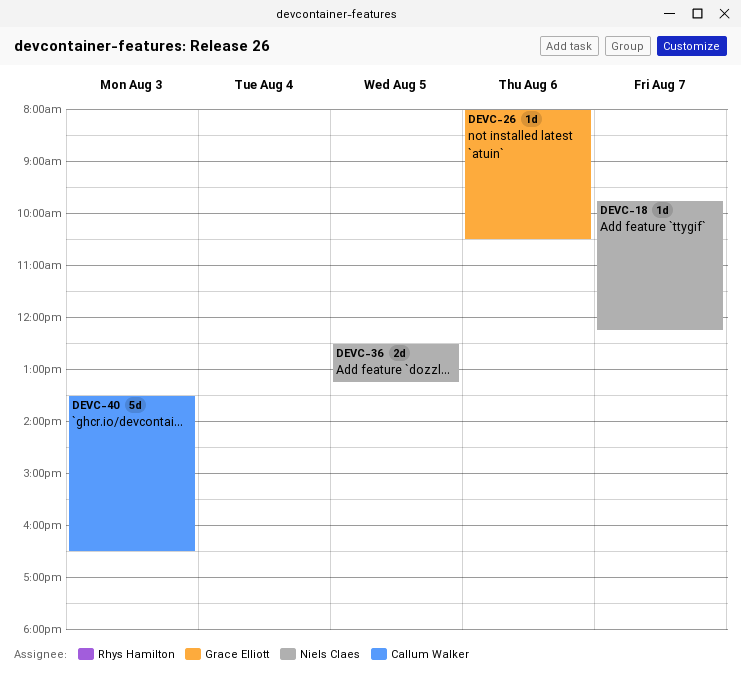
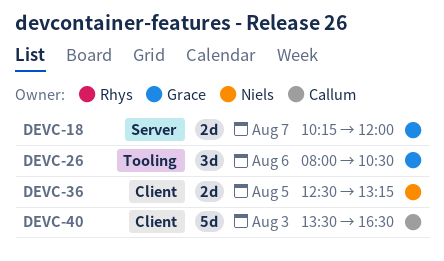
DEVC-18, owner: Niels Claes -> Grace Elliott
DEVC-18, estimate: 1d -> 2d
DEVC-18, begins: 09:45 -> 10:15
DEVC-18, ends: 12:15 -> 12:00
DEVC-26, estimate: 1d -> 3d

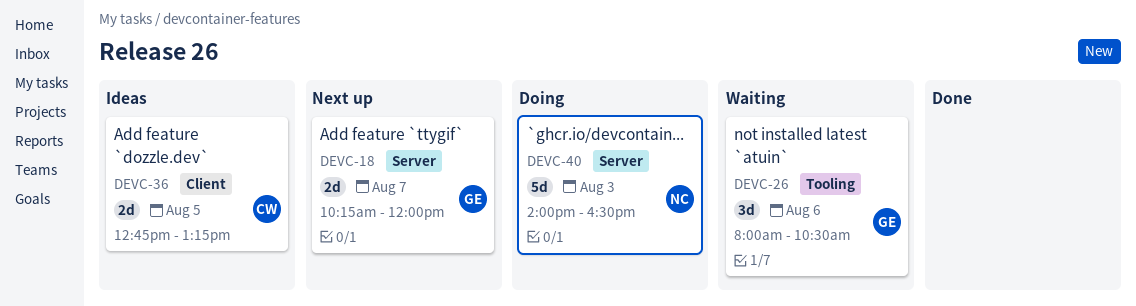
DEVC-36, owner: Niels -> Callum
DEVC-36, begins: 12:30 -> 12:45
DEVC-40, owner: Callum -> Niels
DEVC-40, label: Client -> Server
DEVC-40, begins: 13:30 -> 14:00

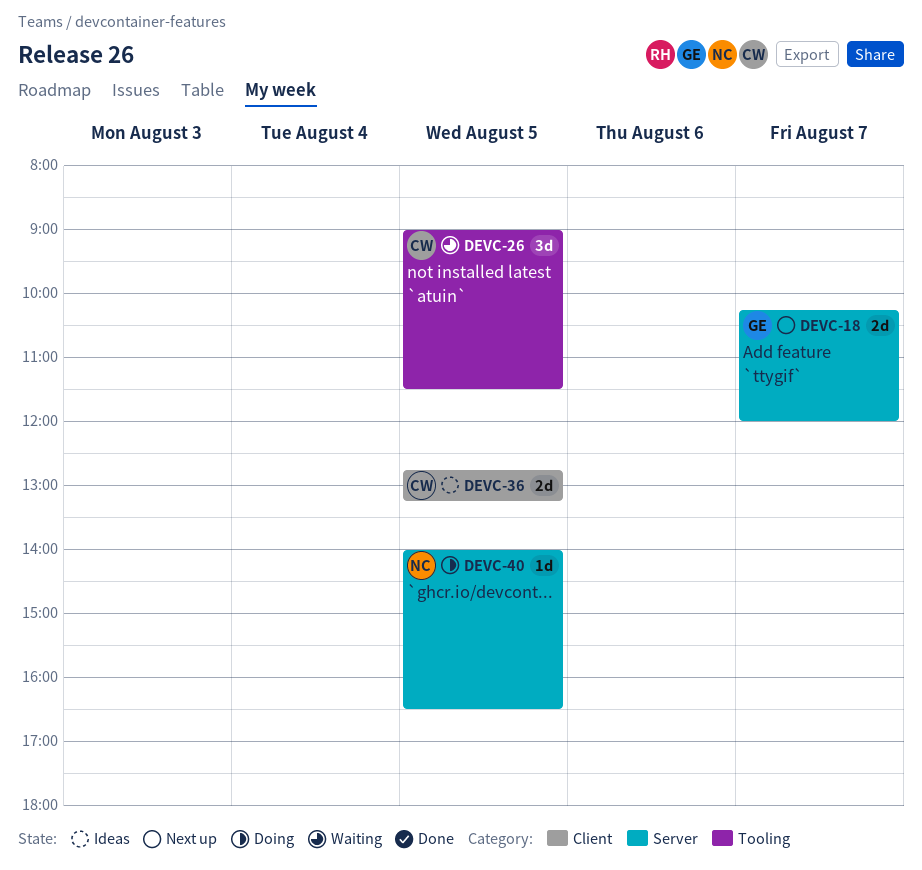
DEVC-26, owner: GE -> CW
DEVC-26, day: Aug 6 -> Aug 5
DEVC-26, begins: 08:00 -> 09:00
DEVC-26, ends: 10:30 -> 11:30
DEVC-40, estimate: 5d -> 1d
DEVC-40, day: Aug 3 -> Aug 5

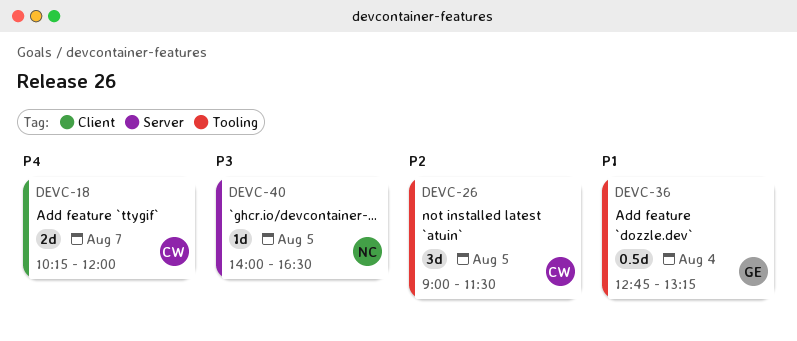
DEVC-18, owner: GE -> CW
DEVC-18, label: Server -> Client
DEVC-36, owner: CW -> GE
DEVC-36, label: Client -> Tooling
DEVC-36, estimate: 2d -> 0.5d
DEVC-36, day: Aug 5 -> Aug 4

